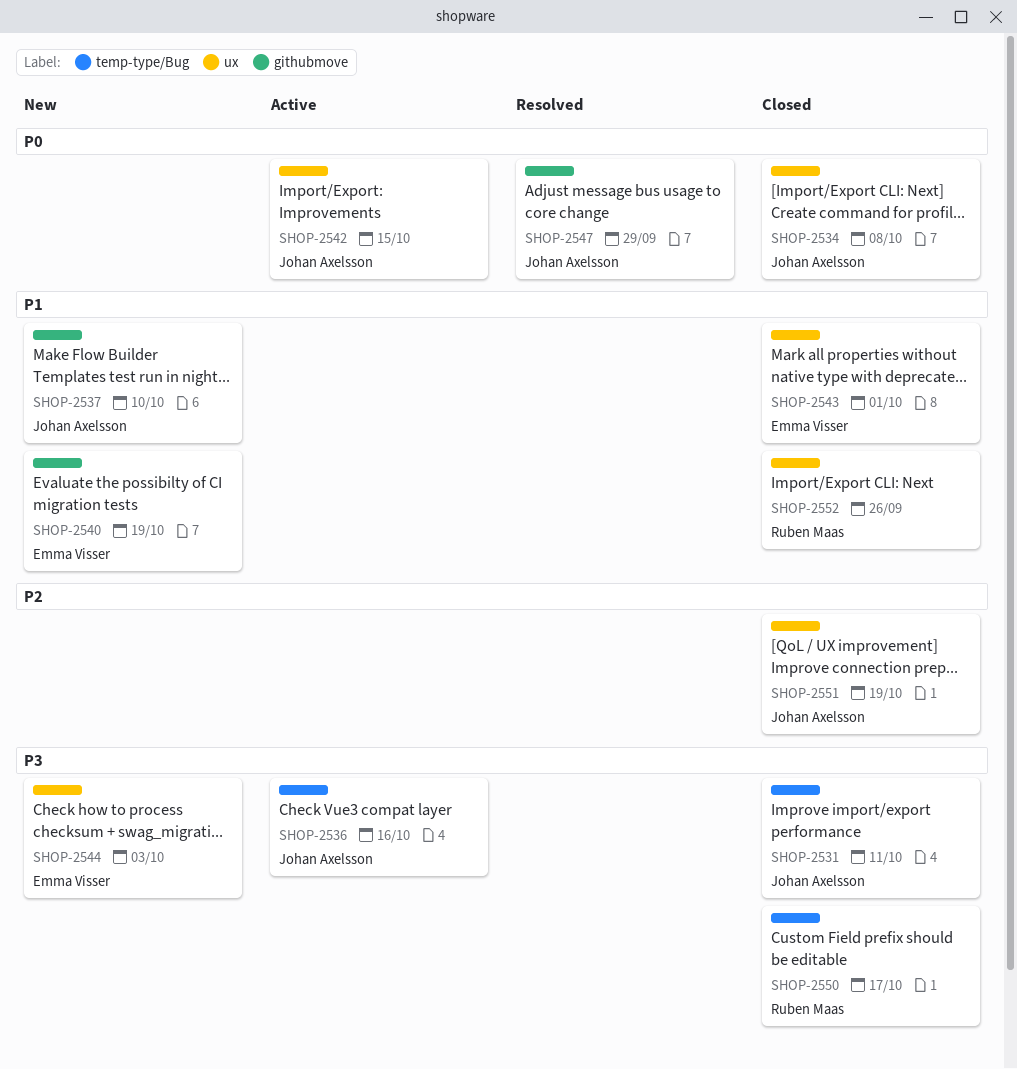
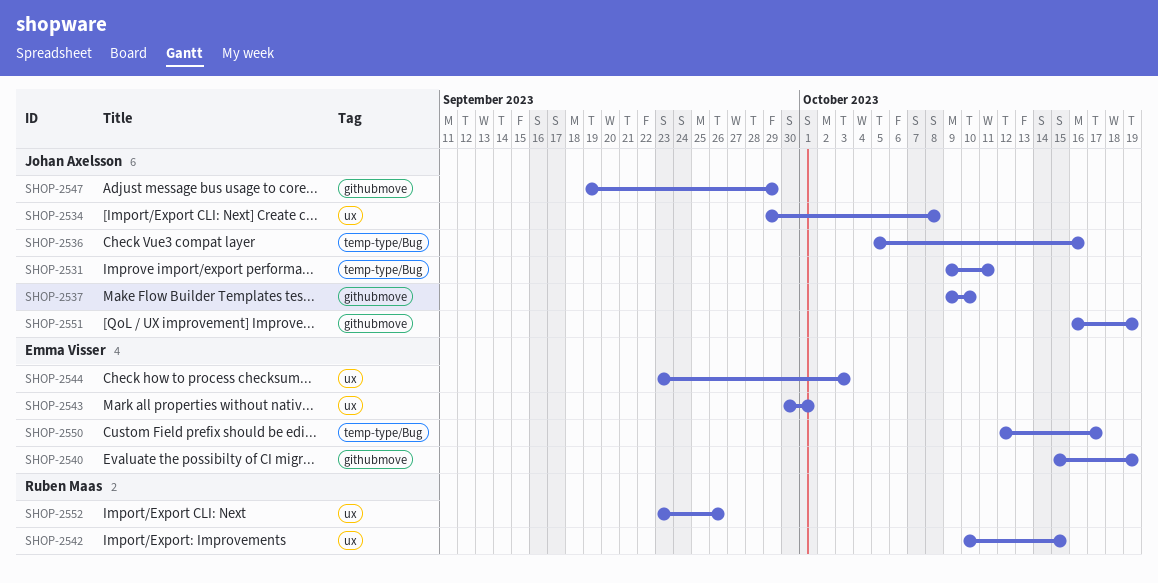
SHOP-2542, owner: Johan Axelsson -> Ruben Maas
SHOP-2550, owner: Ruben Maas -> Emma Visser
SHOP-2551, label: ux -> githubmove

